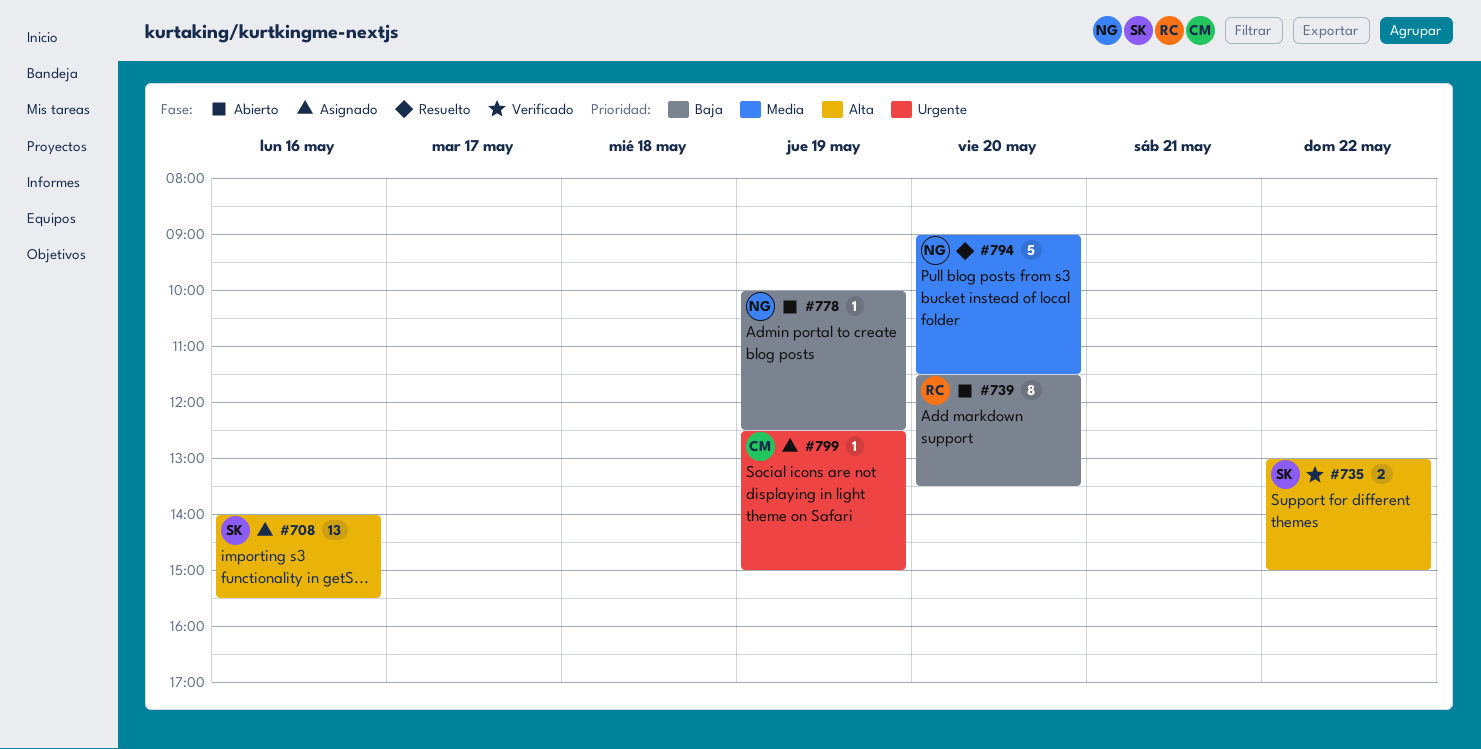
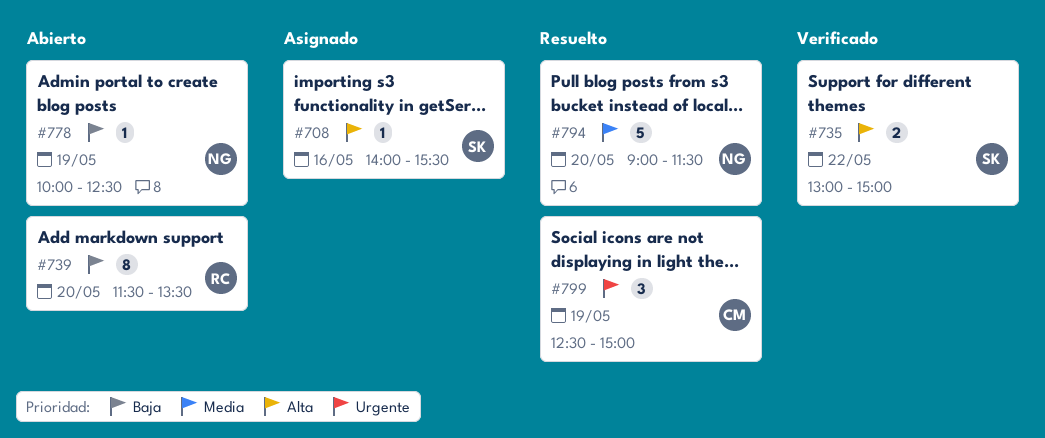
#708, estimate: 13 -> 1
#799, status: Asignado -> Resuelto
#799, estimate: 1 -> 3

